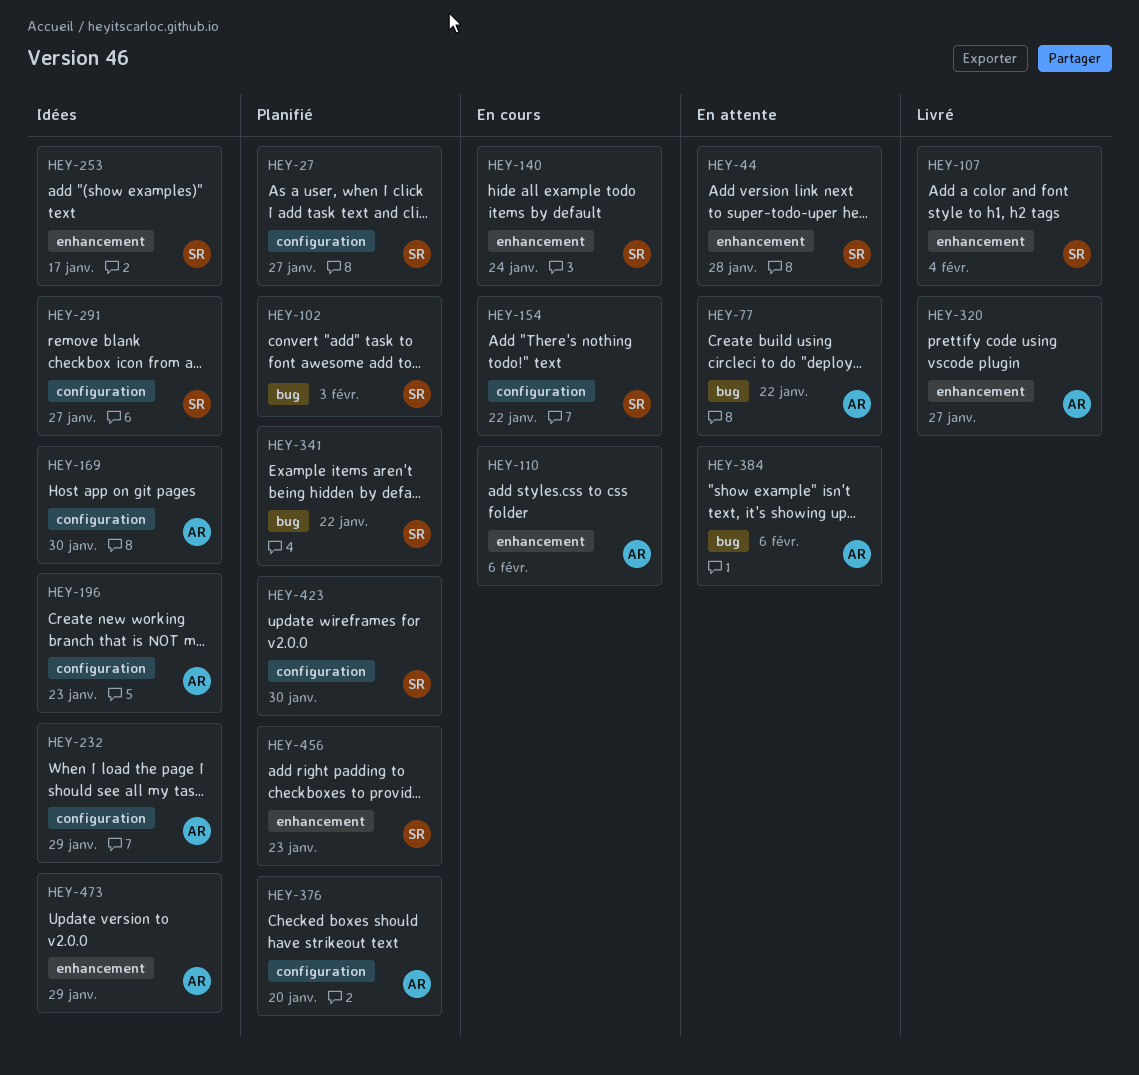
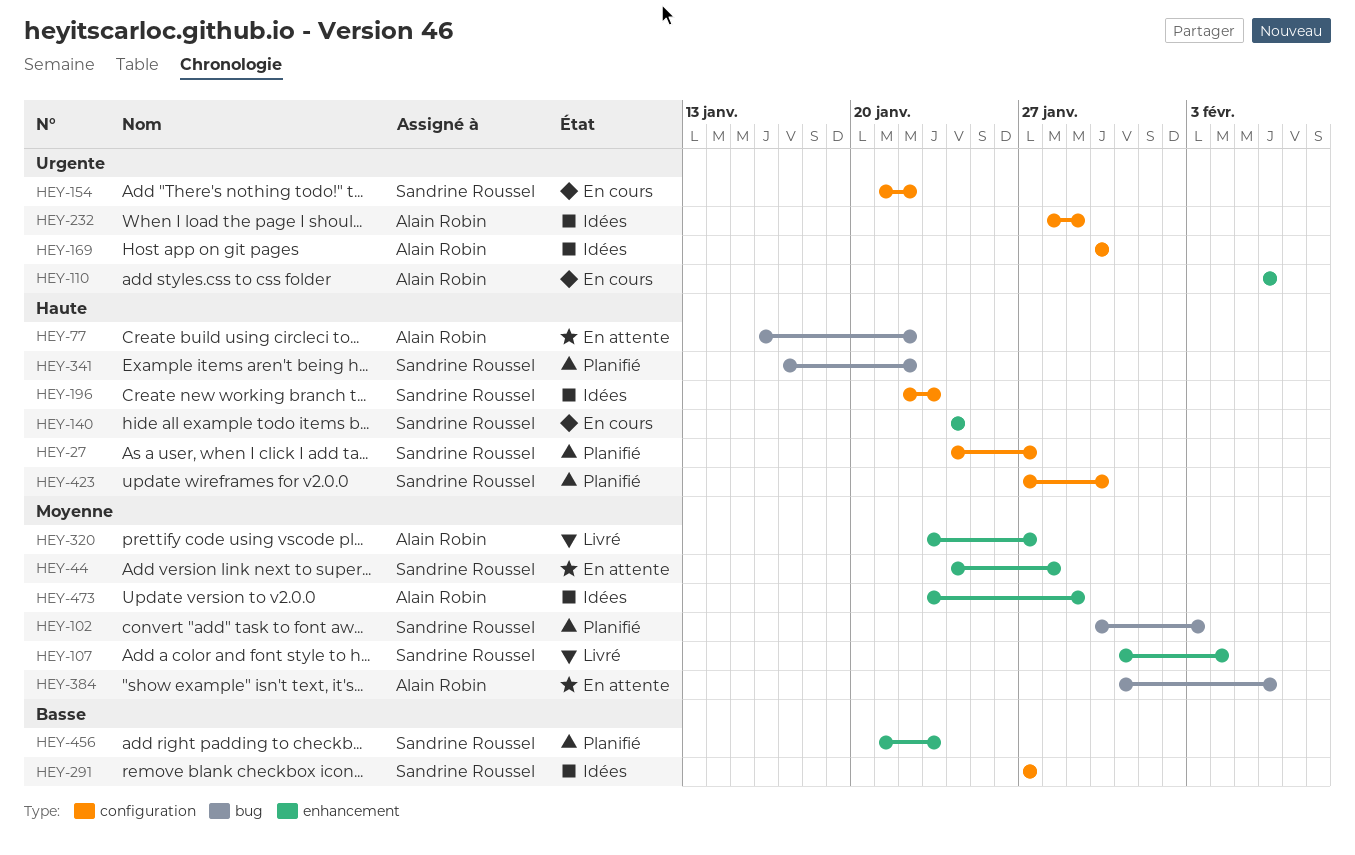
HEY-196, owner: Alain Robin -> Sandrine Roussel
HEY-253: present -> none
HEY-376: present -> none

